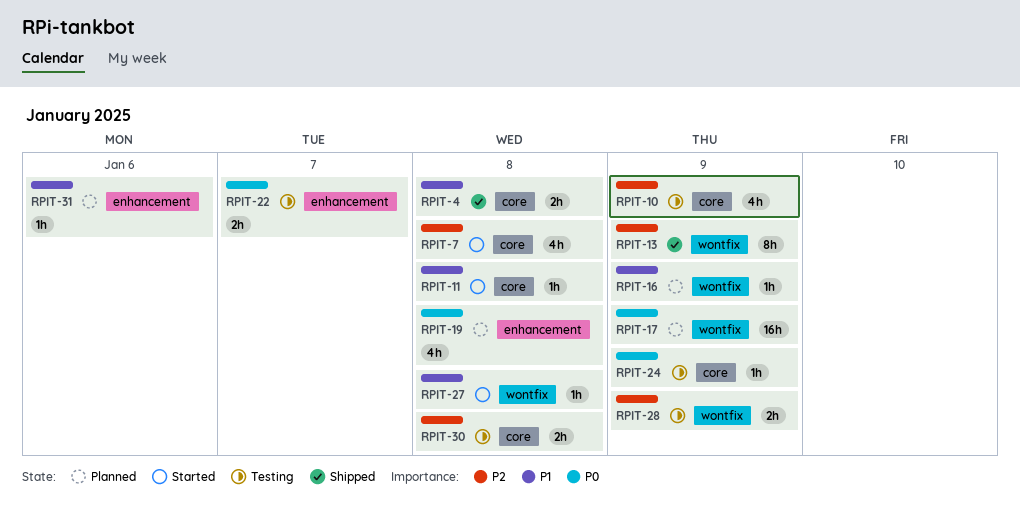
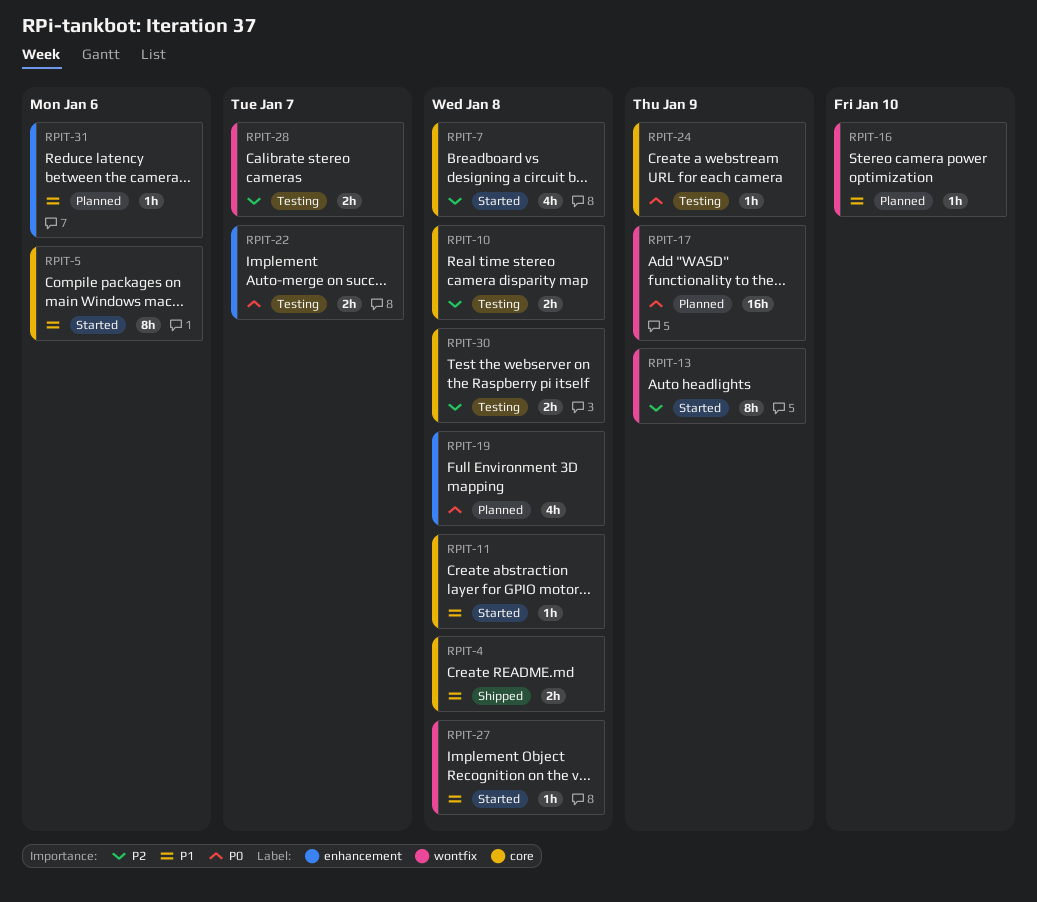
RPIT-5: none -> present
RPIT-10, estimate: 4h -> 2h
RPIT-10, due: Jan 9 -> Jan 8
RPIT-13, status: Shipped -> Started
RPIT-16, due: Jan 9 -> Jan 10
RPIT-28, due: Jan 9 -> Jan 7

